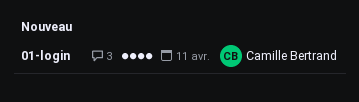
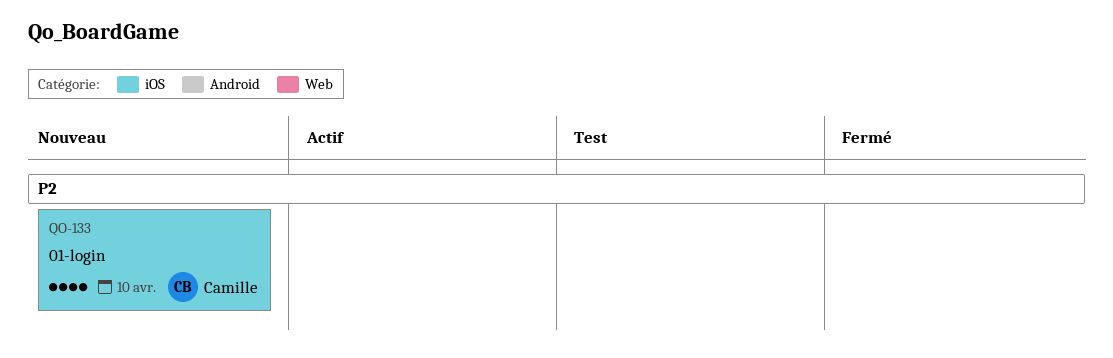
01-login, due: Apr 11 -> Apr 10

